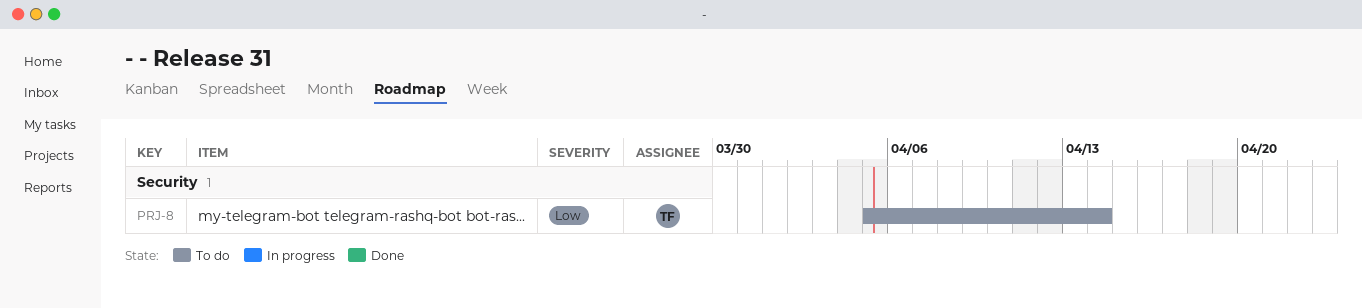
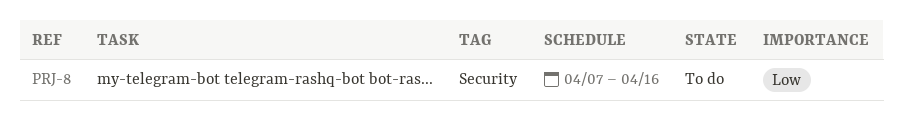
PRJ-8, start: Apr 5 -> Apr 7
PRJ-8, due: Apr 14 -> Apr 16

